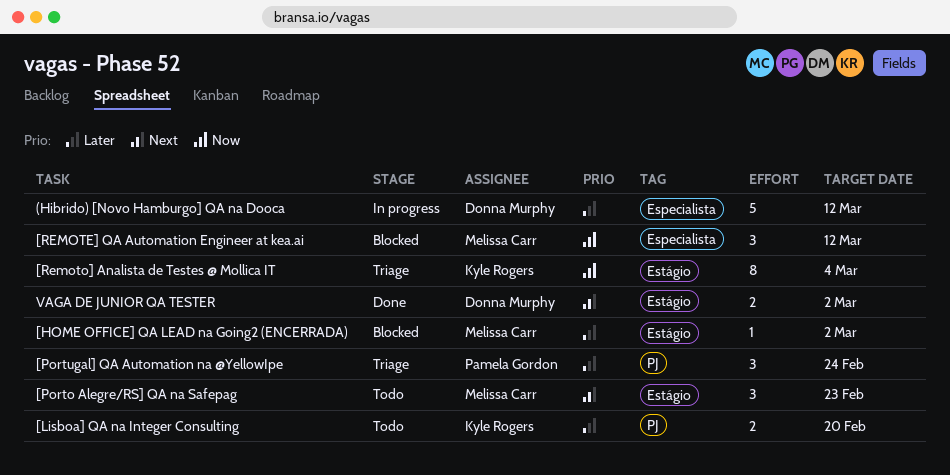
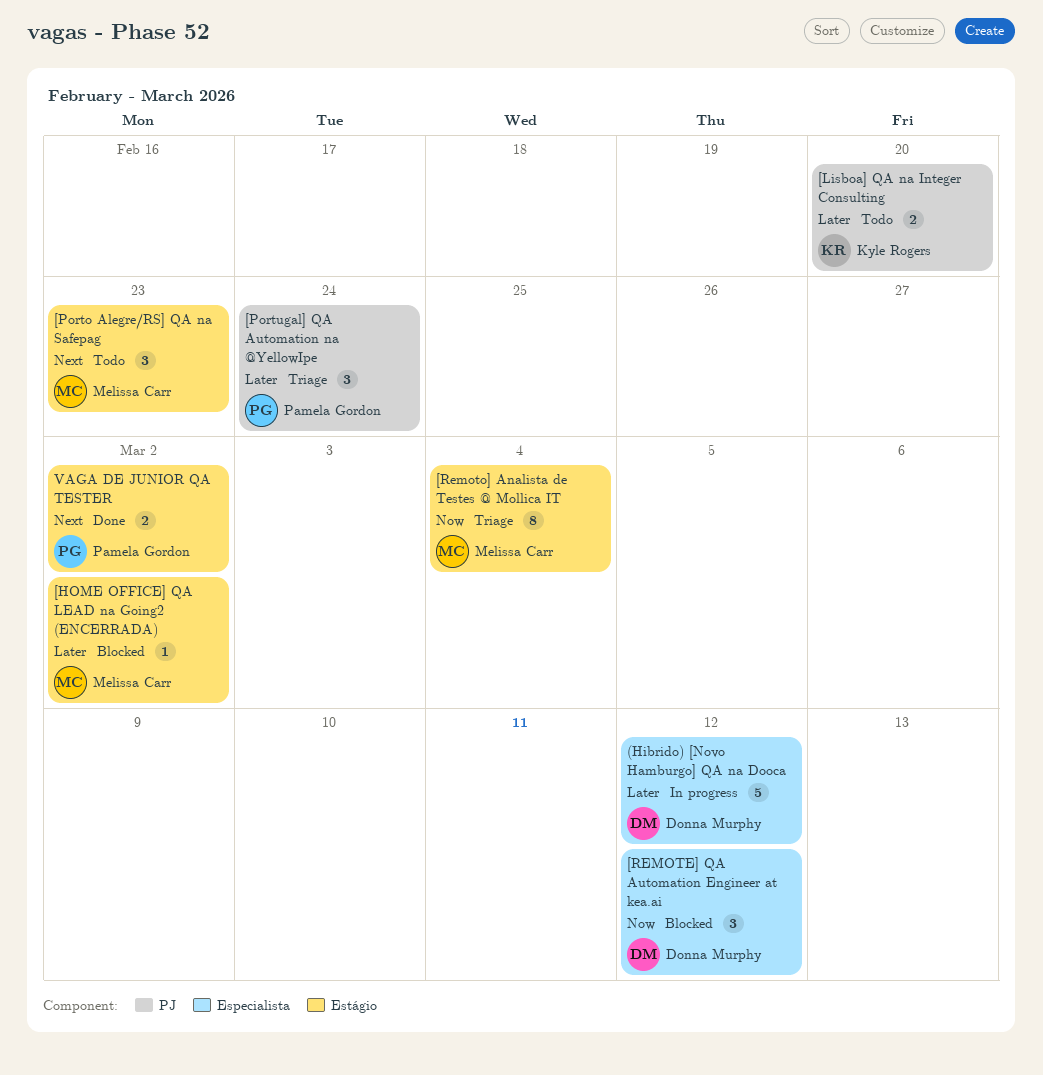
[REMOTE] QA Automation Engineer at kea.ai, owner: Melissa Carr -> Donna Murphy
[Remoto] Analista de Testes @ Mollica IT, owner: Kyle Rogers -> Melissa Carr
VAGA DE JUNIOR QA TESTER, owner: Donna Murphy -> Pamela Gordon

